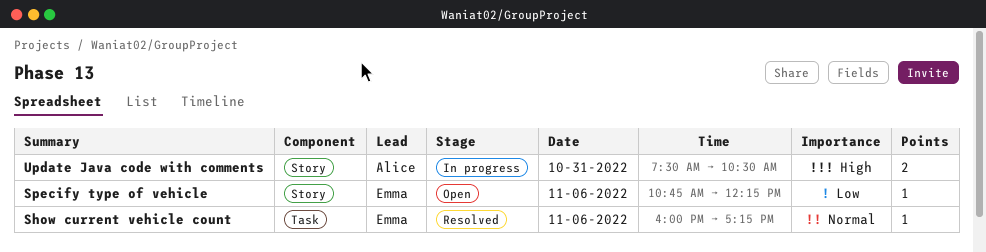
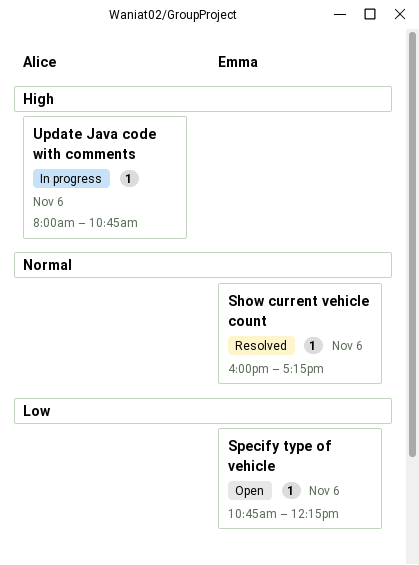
Update Java code with comments, estimate: 2 -> 1
Update Java code with comments, day: Oct 31 -> Nov 6
Update Java code with comments, begins: 07:30 -> 08:00
Update Java code with comments, ends: 10:30 -> 10:45

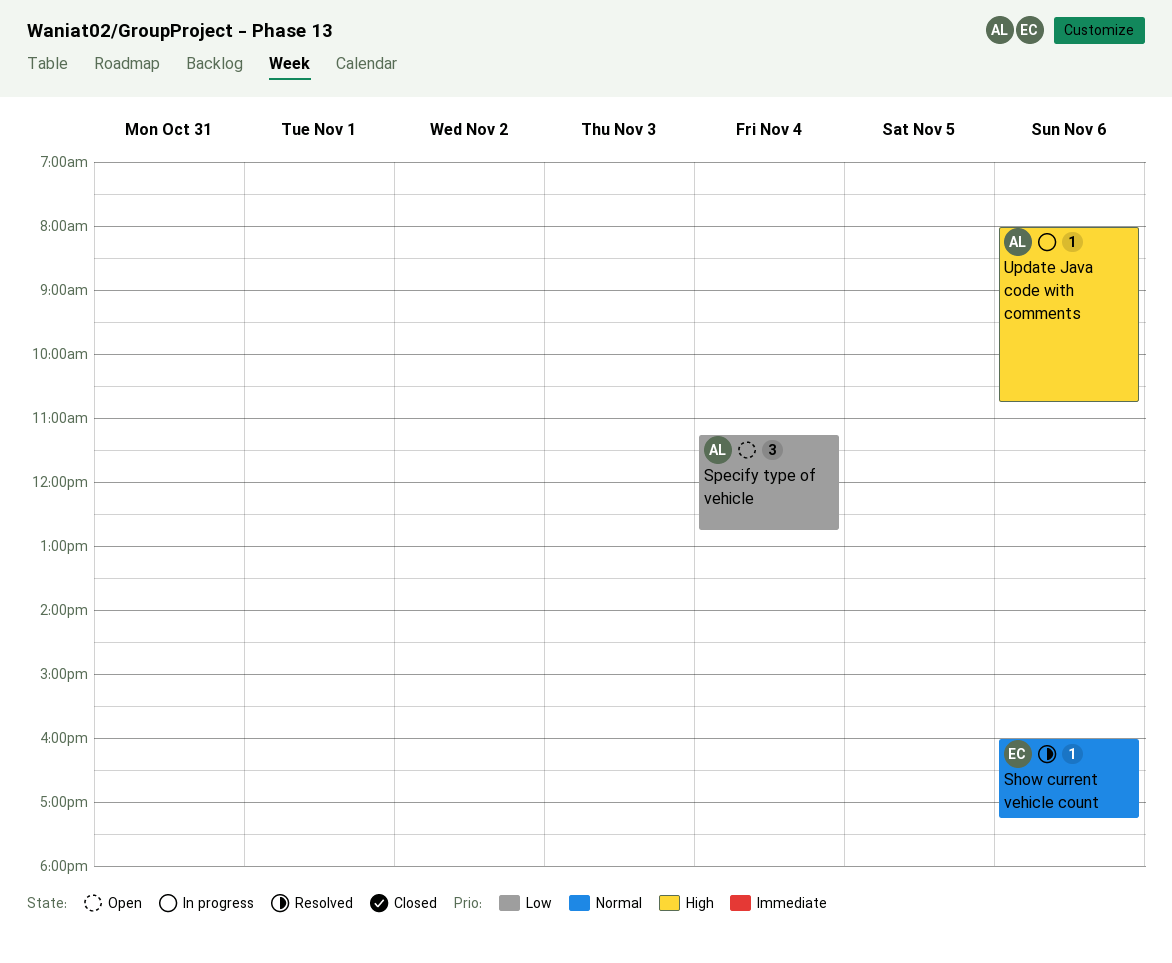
Specify type of vehicle, owner: Emma -> Alice
Specify type of vehicle, estimate: 1 -> 3
Specify type of vehicle, day: Nov 6 -> Nov 4
Specify type of vehicle, begins: 10:45 -> 11:15
Specify type of vehicle, ends: 12:15 -> 12:45

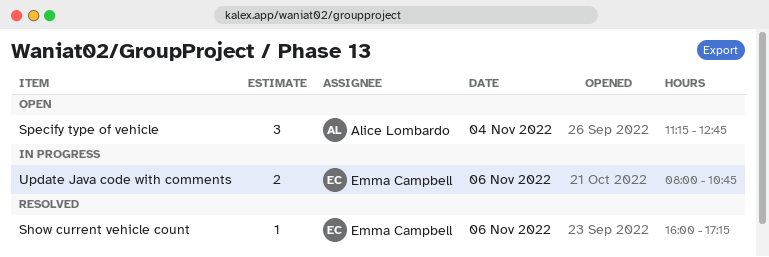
Update Java code with comments, owner: Alice Lombardo -> Emma Campbell
Update Java code with comments, estimate: 1 -> 2

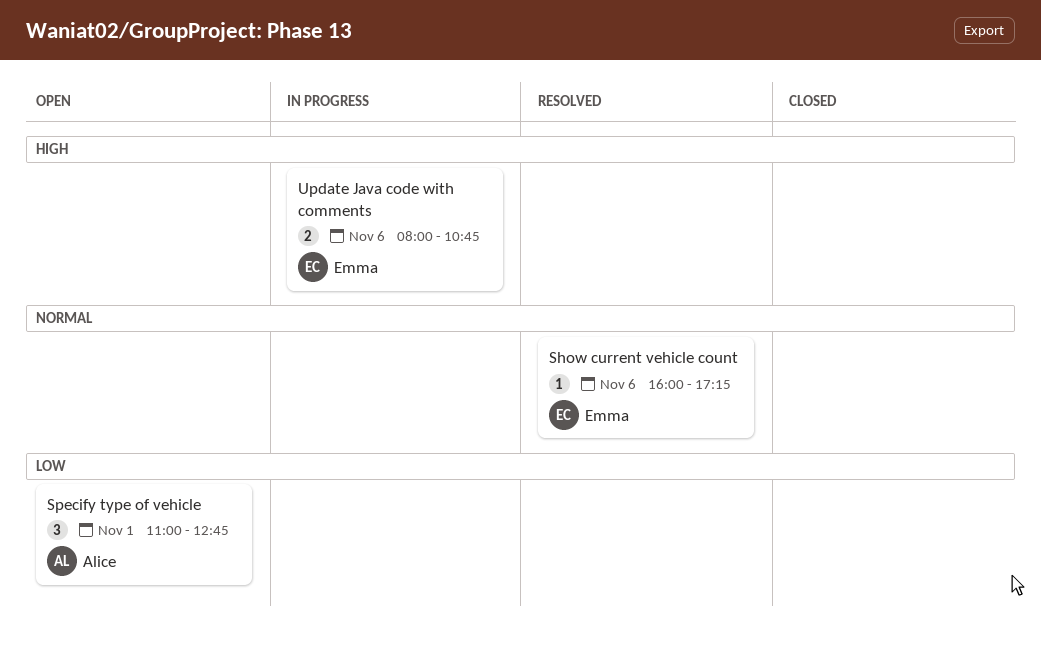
Specify type of vehicle, day: Nov 4 -> Nov 1
Specify type of vehicle, begins: 11:15 -> 11:00

